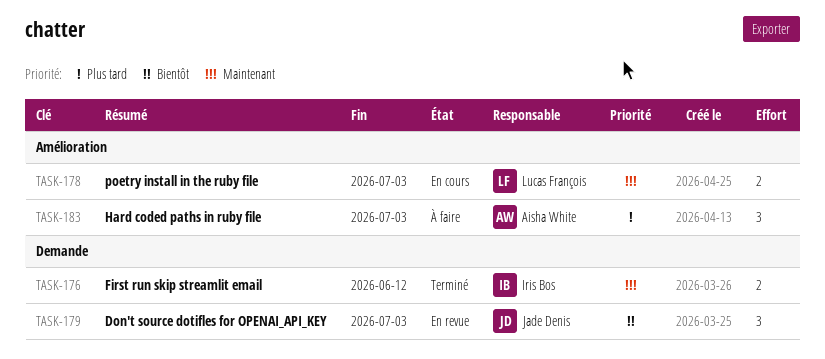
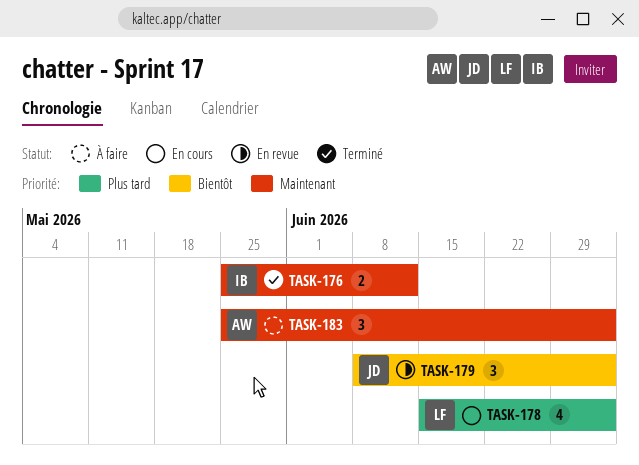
TASK-178, priority: Maintenant -> Plus tard
TASK-178, estimate: 2 -> 4
TASK-183, priority: Plus tard -> Maintenant

